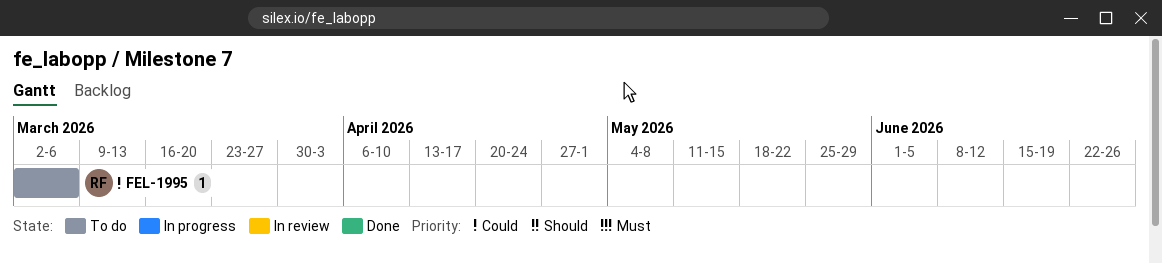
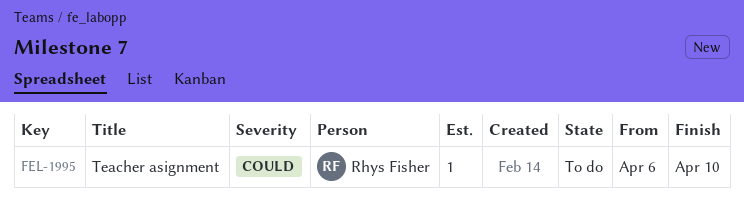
FEL-1995, start: Mar 2 -> Apr 6
FEL-1995, due: Mar 6 -> Apr 10

